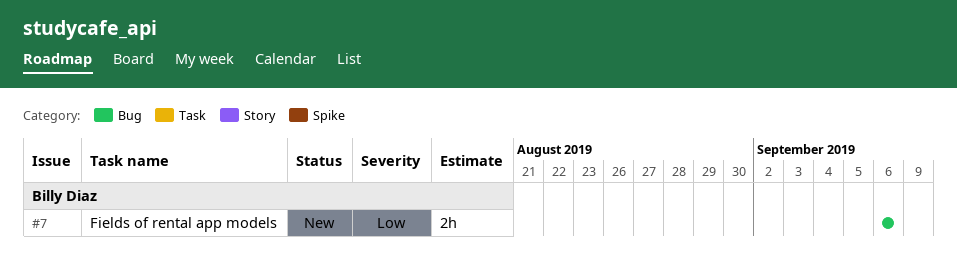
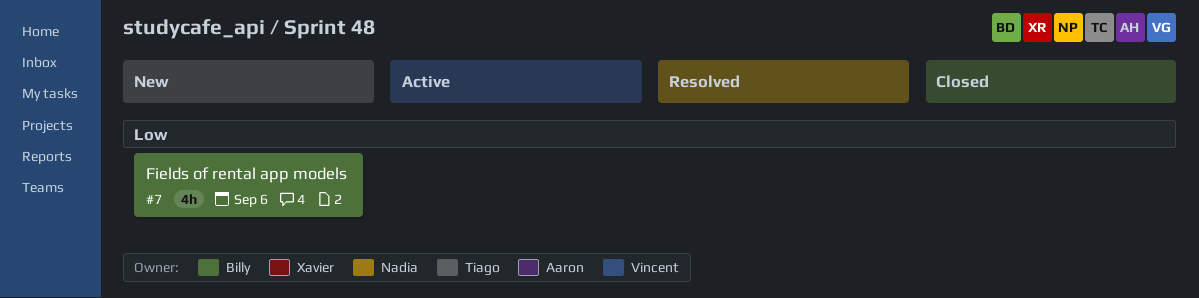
#7, estimate: 2h -> 4h

